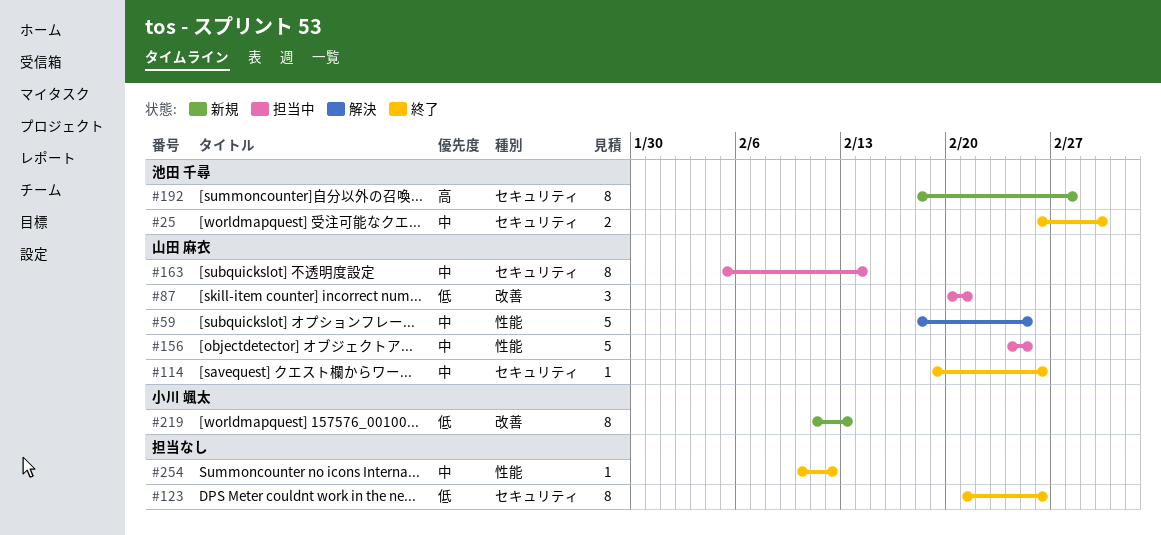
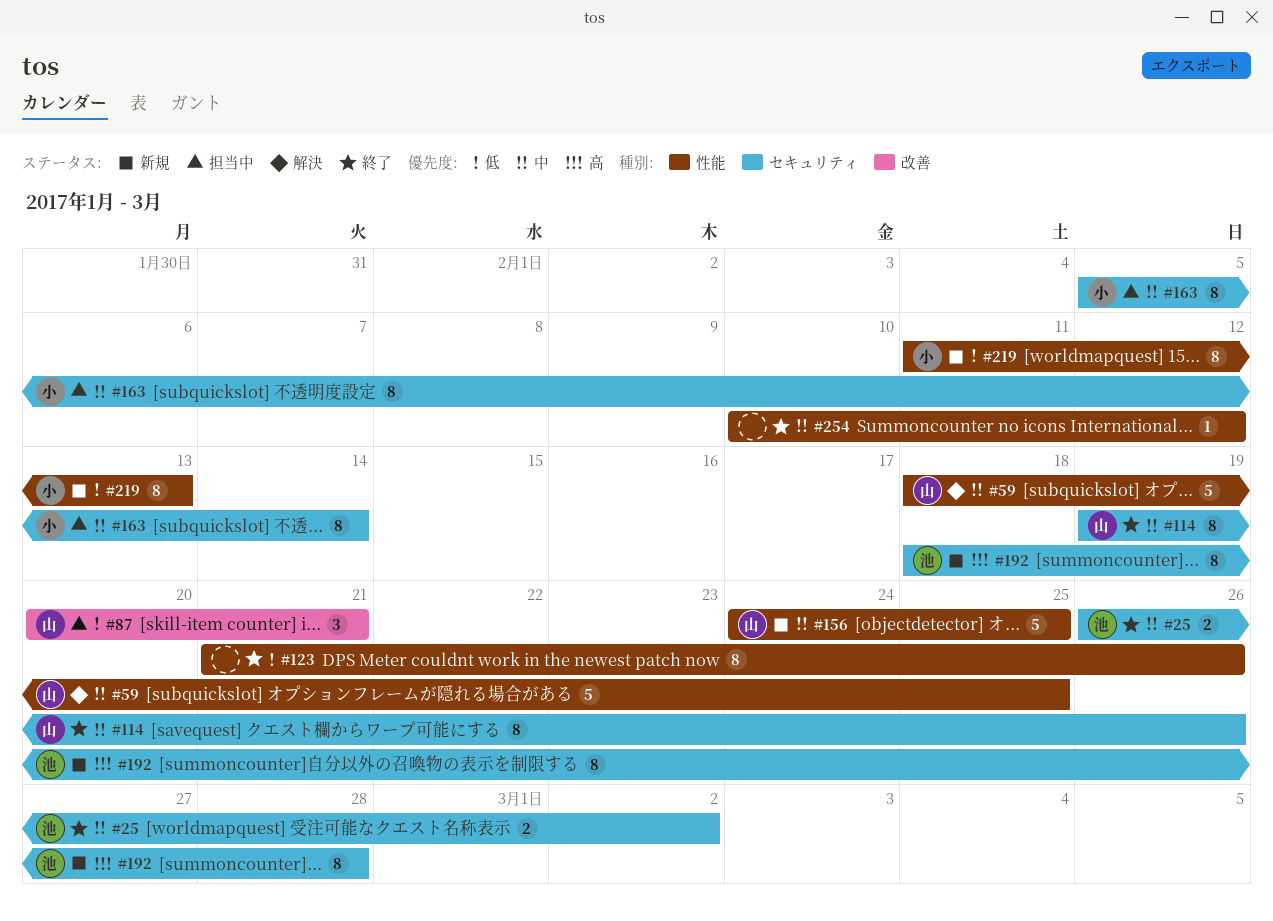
#114, estimate: 1 -> 8
#123, label: セキュリティ -> 性能
#156, status: 担当中 -> 新規
#163, owner: 山田 麻衣 -> 小川 颯太
#219, label: 改善 -> 性能

